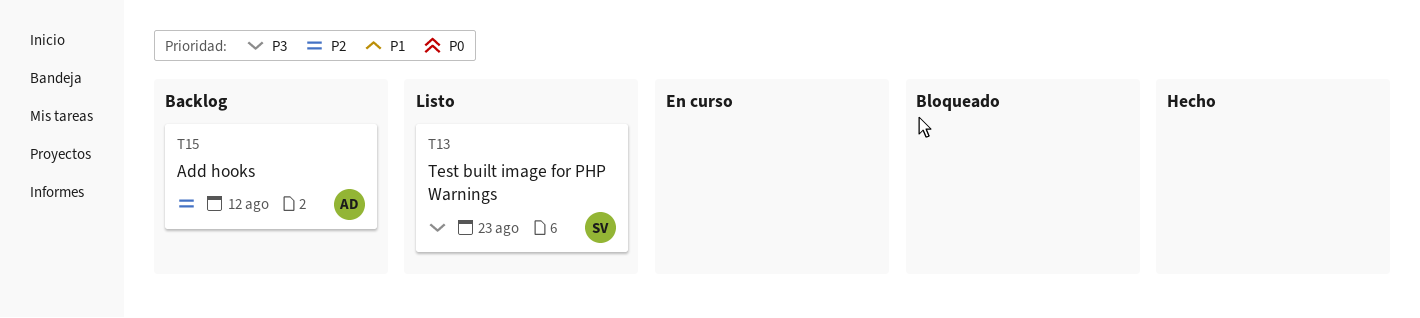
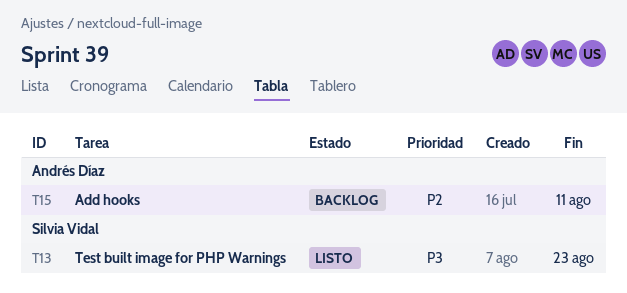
T15, due: Aug 12 -> Aug 11

